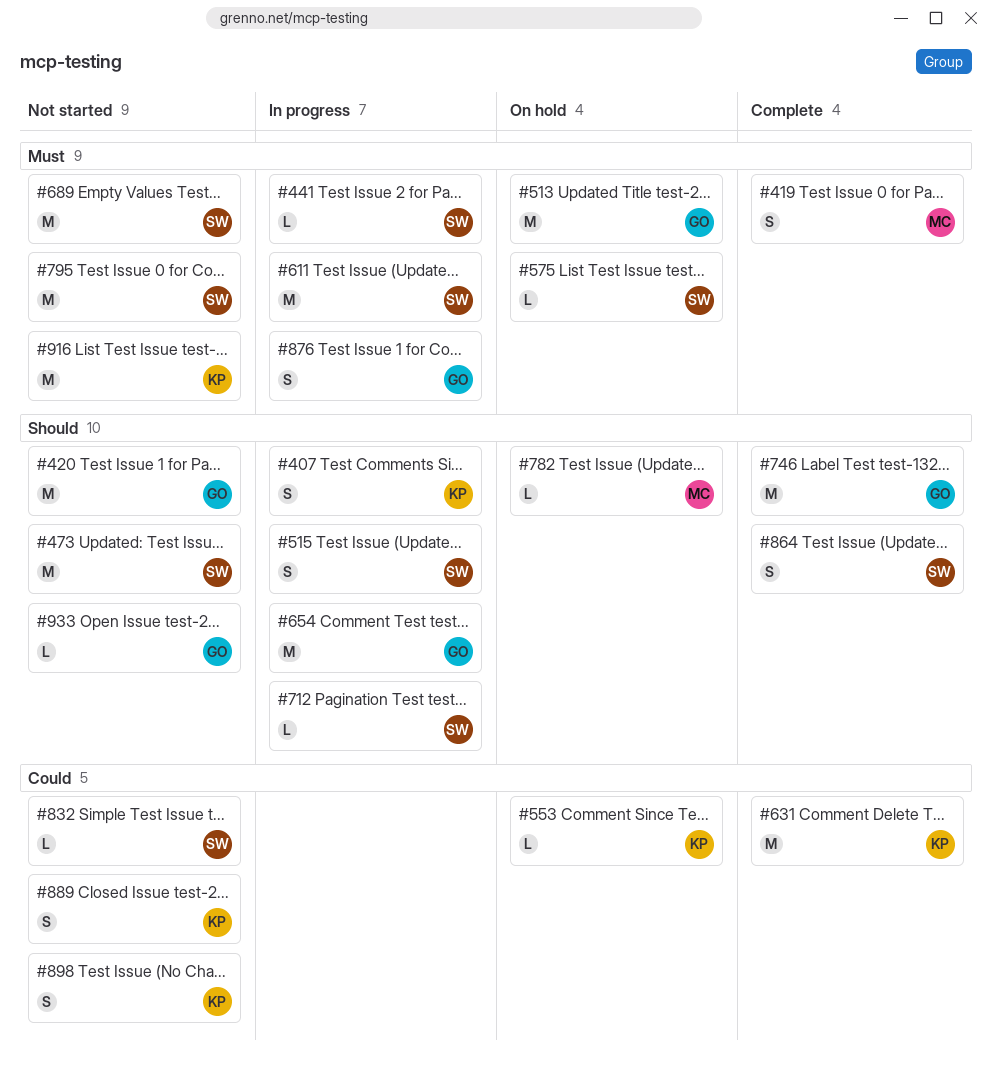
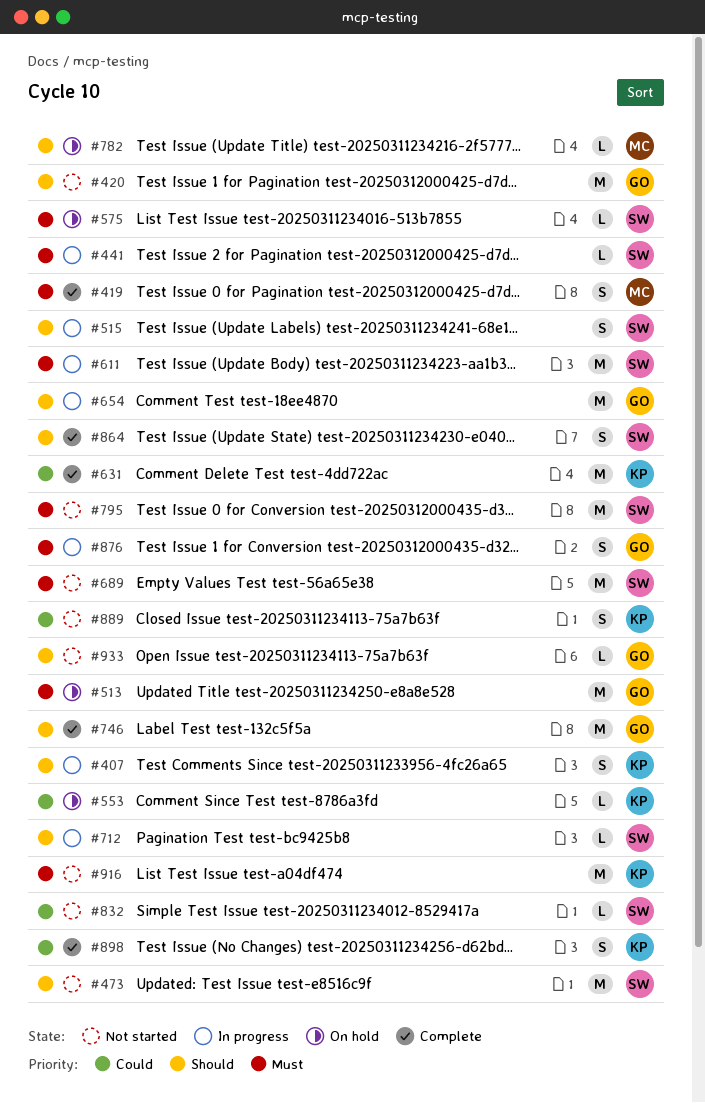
#898, status: Not started -> Complete

